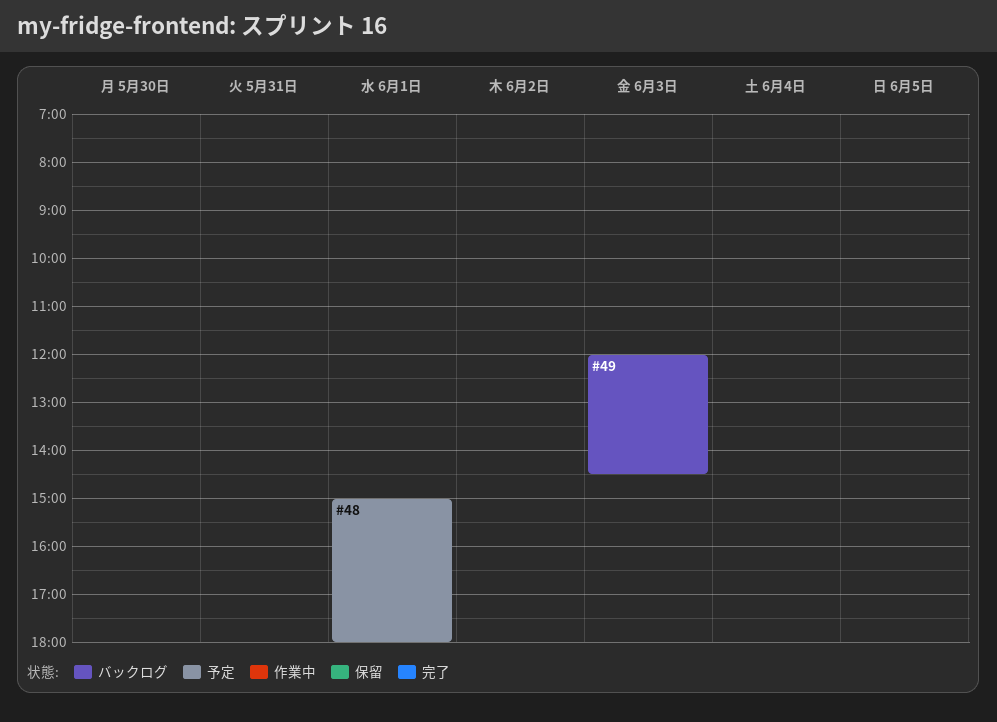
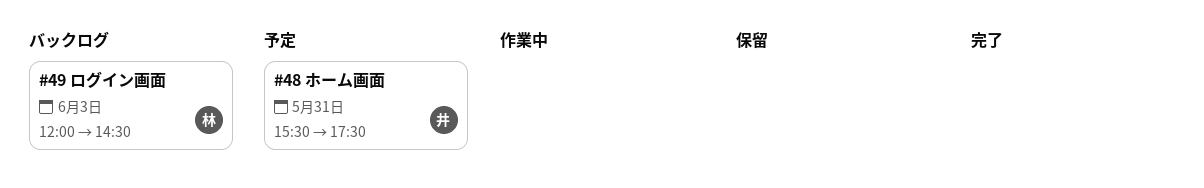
#48, day: Jun 1 -> May 31
#48, begins: 15:00 -> 15:30
#48, ends: 18:00 -> 17:30

